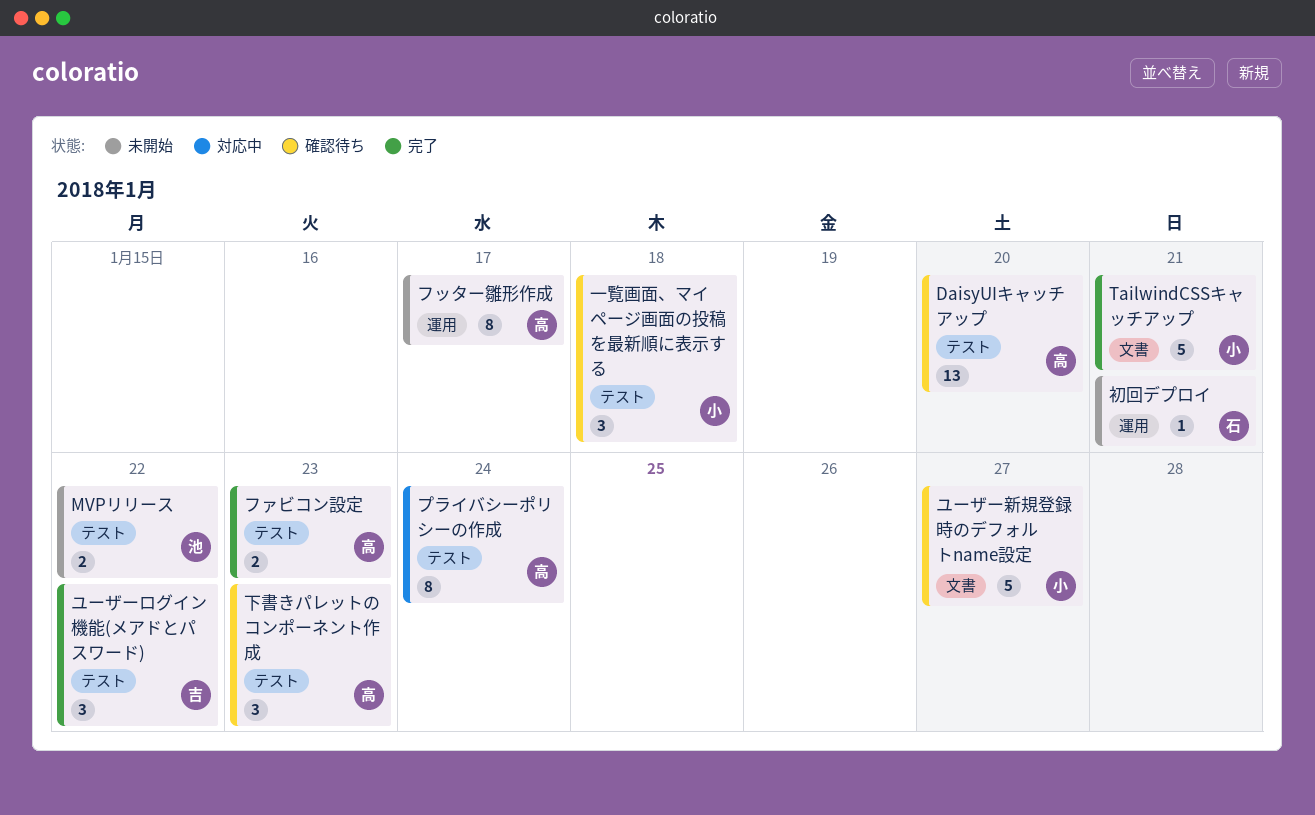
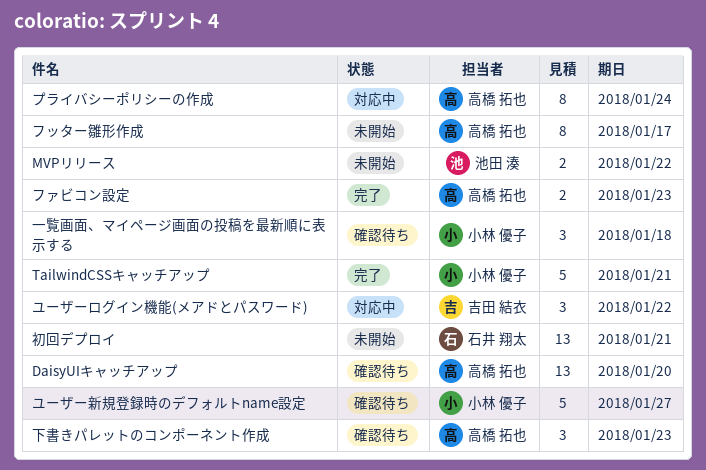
ユーザーログイン機能(メアドとパスワード), status: 完了 -> 対応中
初回デプロイ, estimate: 1 -> 13

